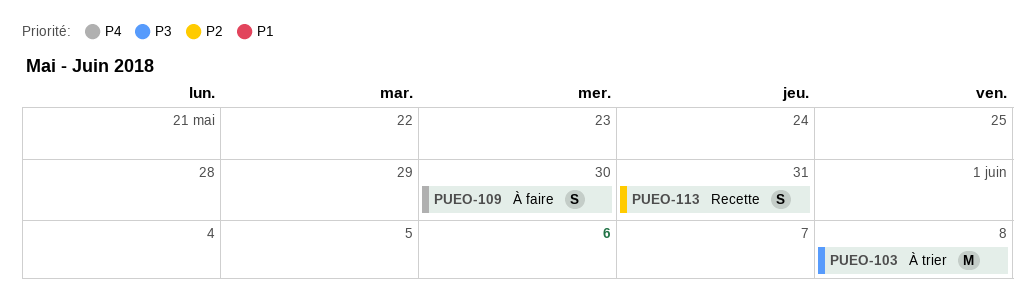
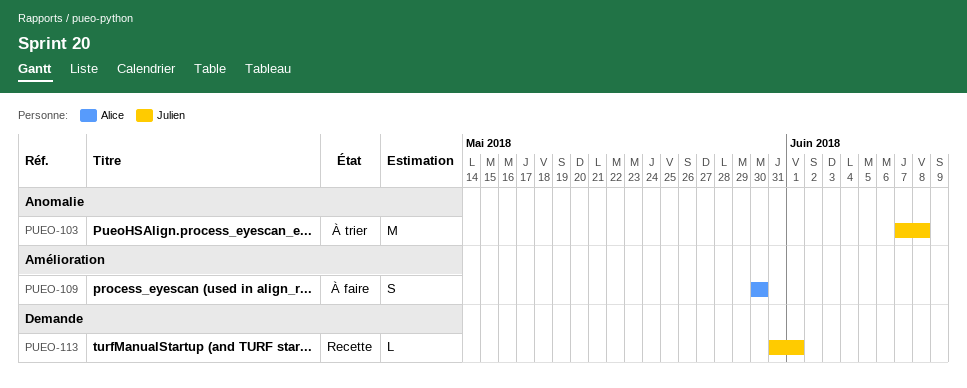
PUEO-113, estimate: S -> L
PUEO-113, due: May 31 -> Jun 1

